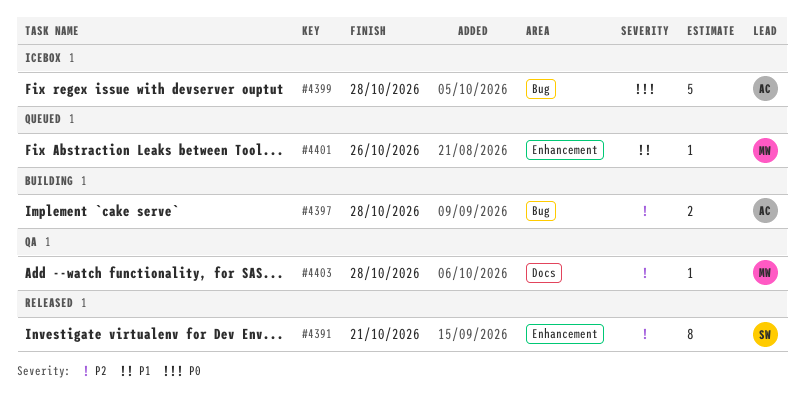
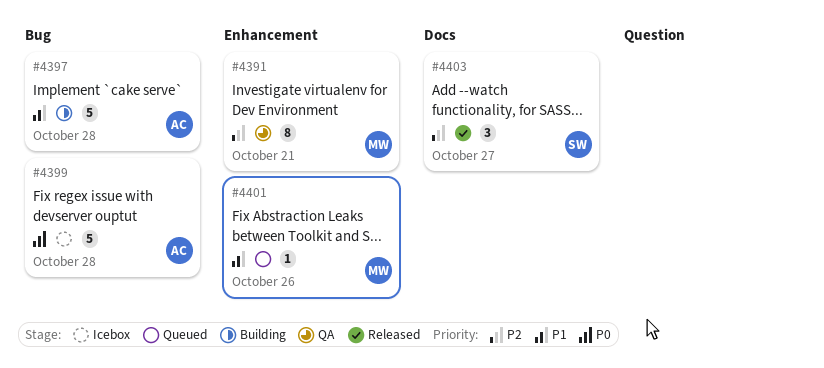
#4391, status: Released -> QA
#4391, owner: SW -> MW
#4397, priority: P2 -> P1
#4397, estimate: 2 -> 5
#4403, status: QA -> Released
#4403, owner: MW -> SW
#4403, estimate: 1 -> 3
#4403, due: Oct 28 -> Oct 27

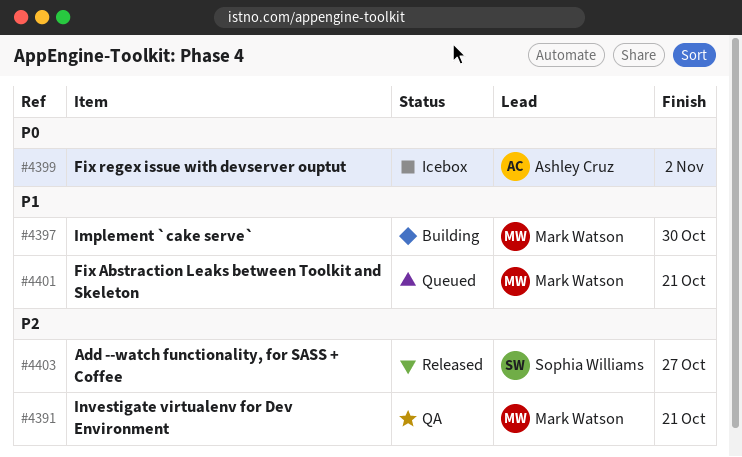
#4397, owner: Ashley Cruz -> Mark Watson
#4397, due: Oct 28 -> Oct 30
#4399, due: Oct 28 -> Nov 2
#4401, due: Oct 26 -> Oct 21

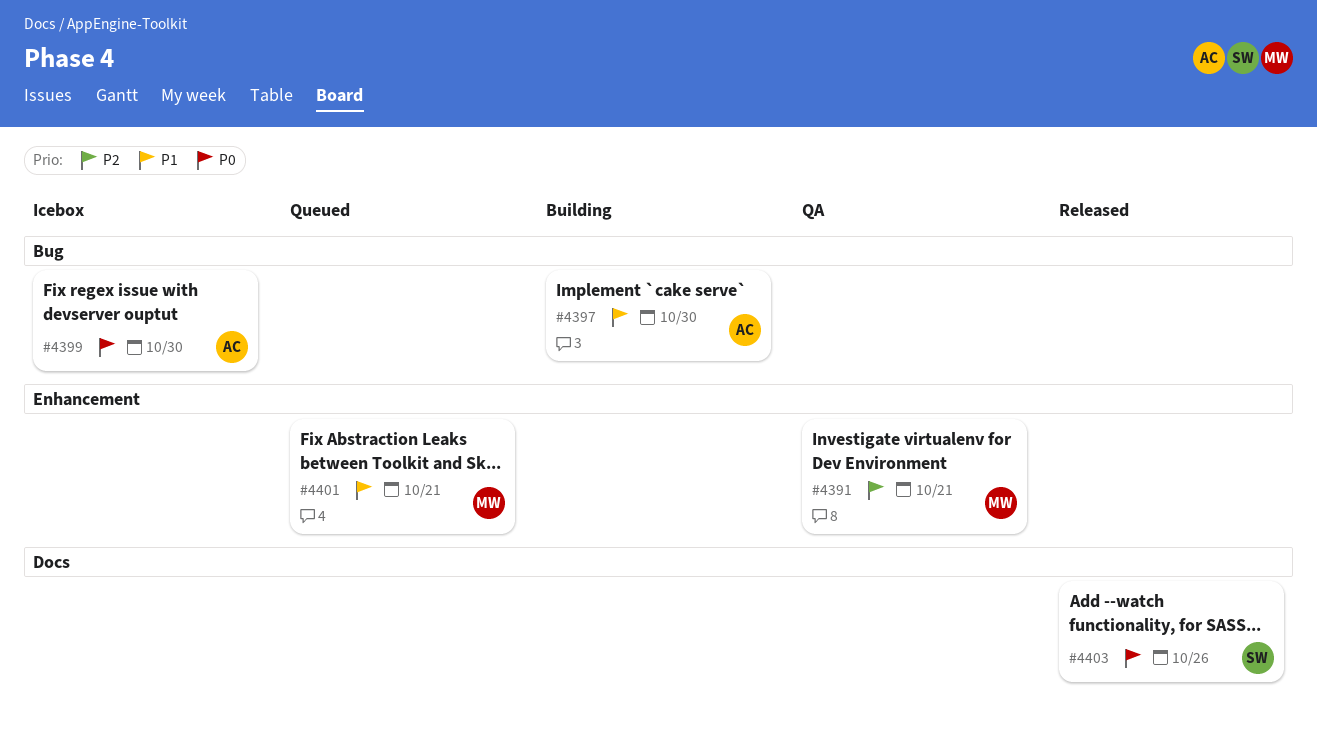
#4397, owner: Mark Watson -> Ashley Cruz
#4399, due: Nov 2 -> Oct 30
#4403, priority: P2 -> P0
#4403, due: Oct 27 -> Oct 26

